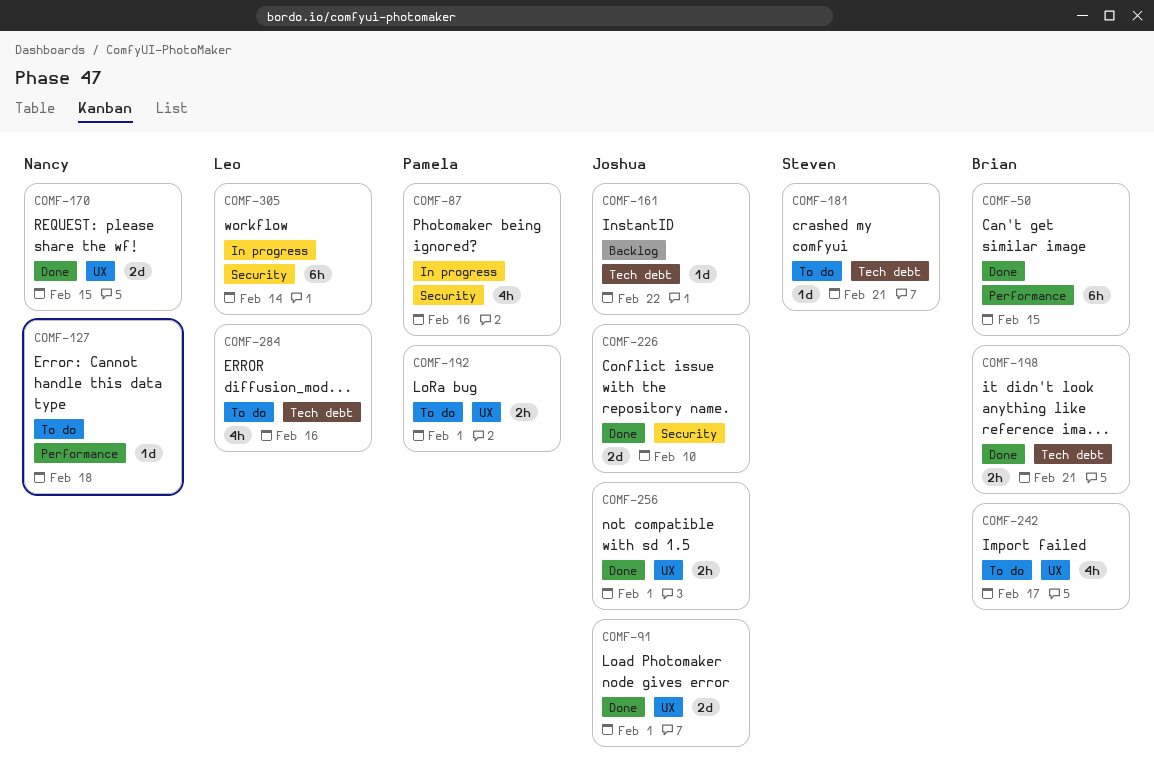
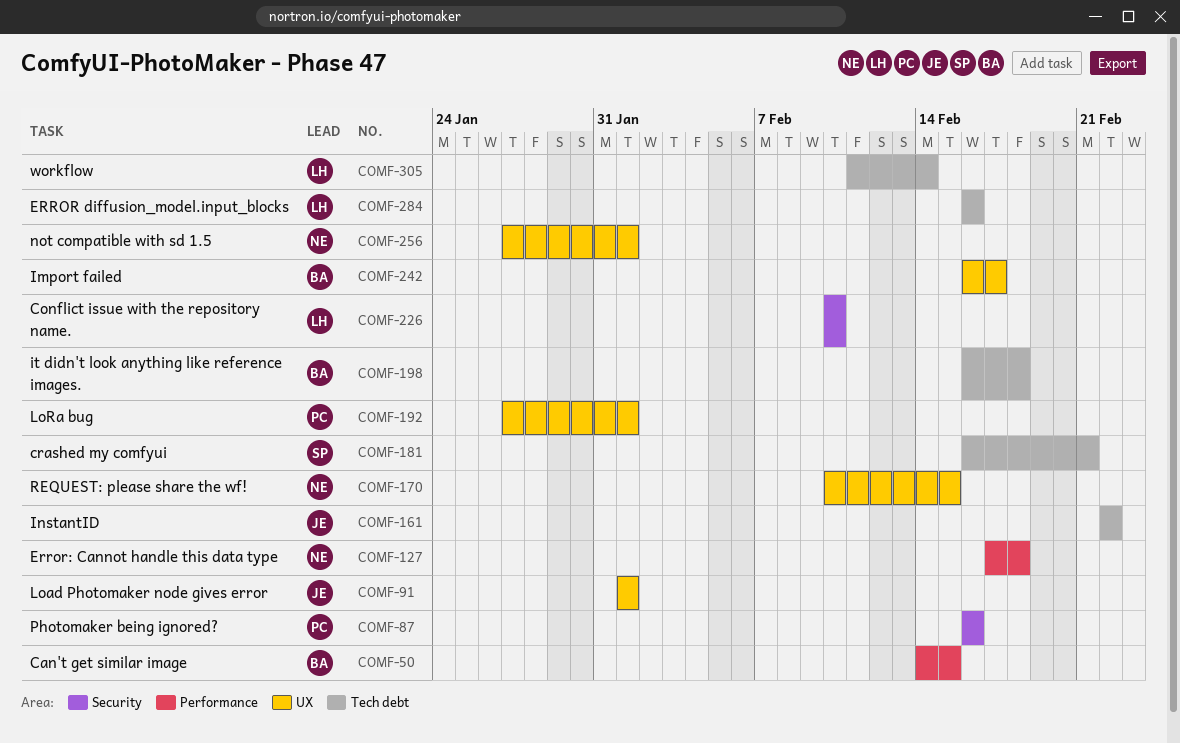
COMF-198, due: Feb 21 -> Feb 18
COMF-226, owner: Joshua -> Leo
COMF-256, owner: Joshua -> Nancy
COMF-305, label: Security -> Tech debt

